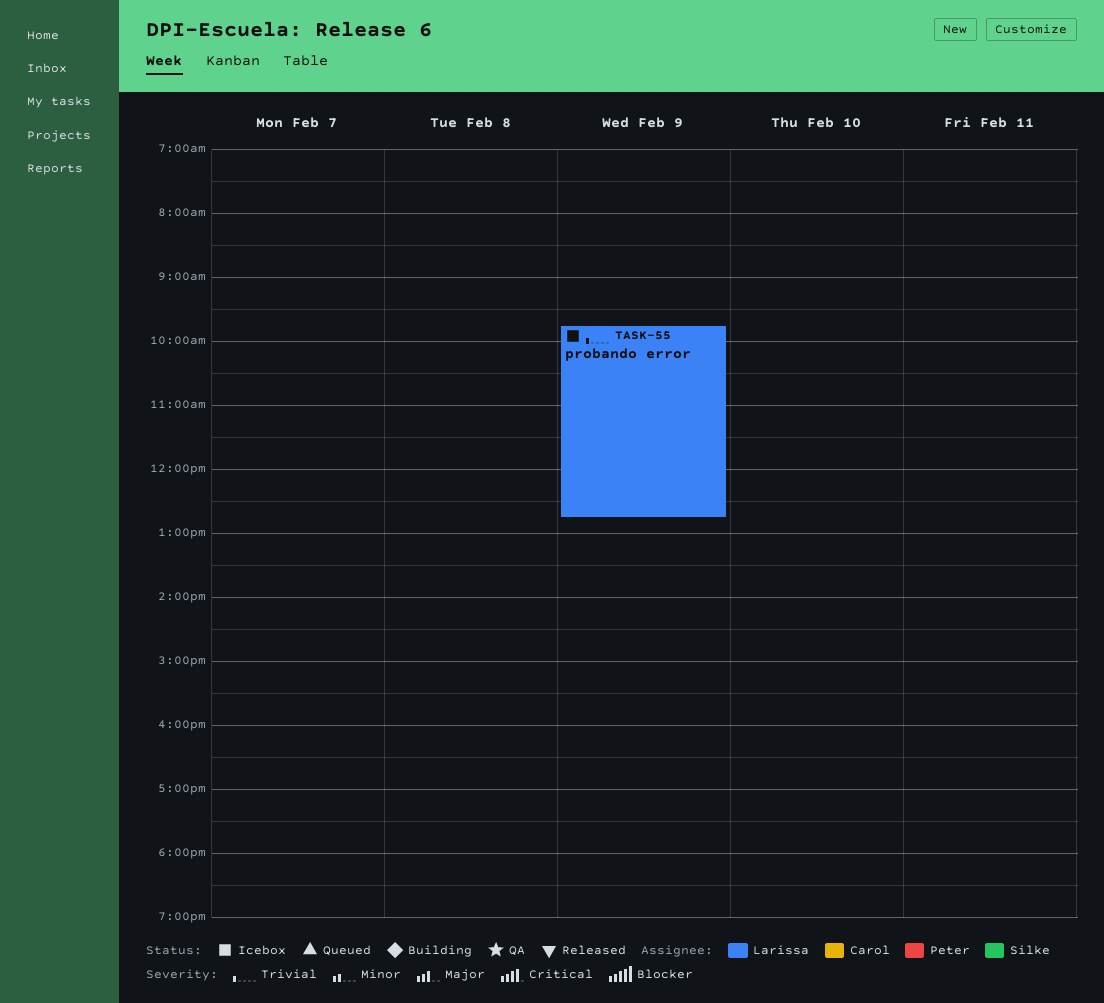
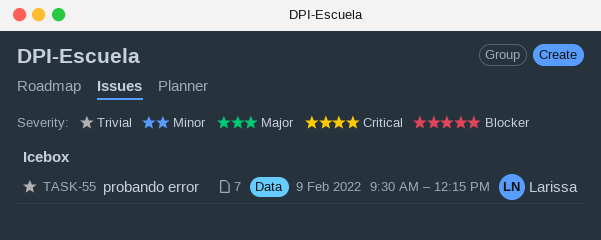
TASK-55, begins: 09:45 -> 09:30
TASK-55, ends: 12:45 -> 12:15

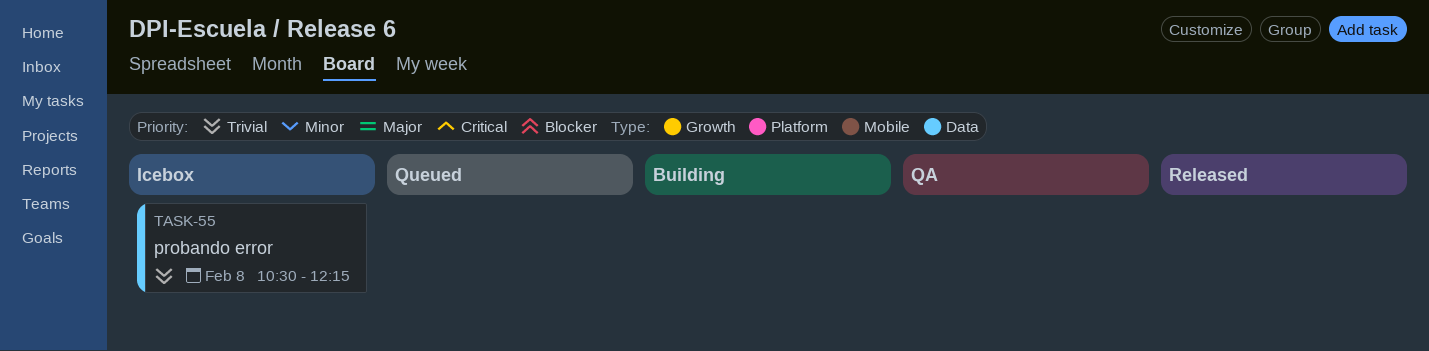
TASK-55, day: Feb 9 -> Feb 8
TASK-55, begins: 09:30 -> 10:30

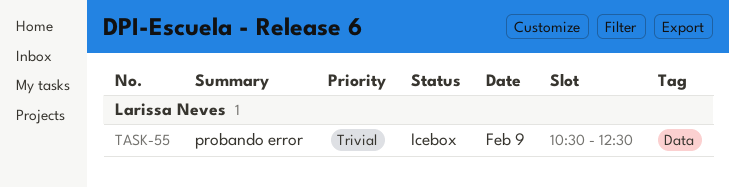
TASK-55, day: Feb 8 -> Feb 9
TASK-55, ends: 12:15 -> 12:30

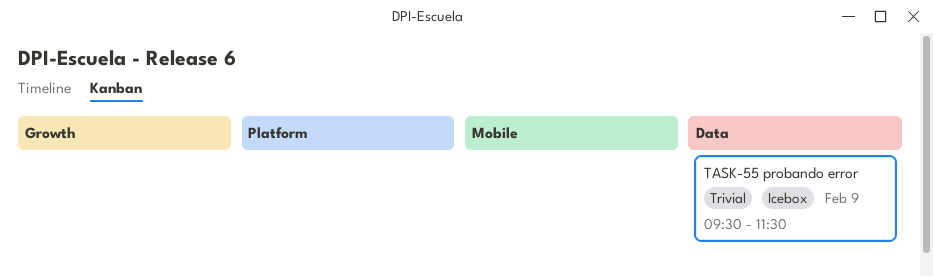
TASK-55, begins: 10:30 -> 09:30
TASK-55, ends: 12:30 -> 11:30

